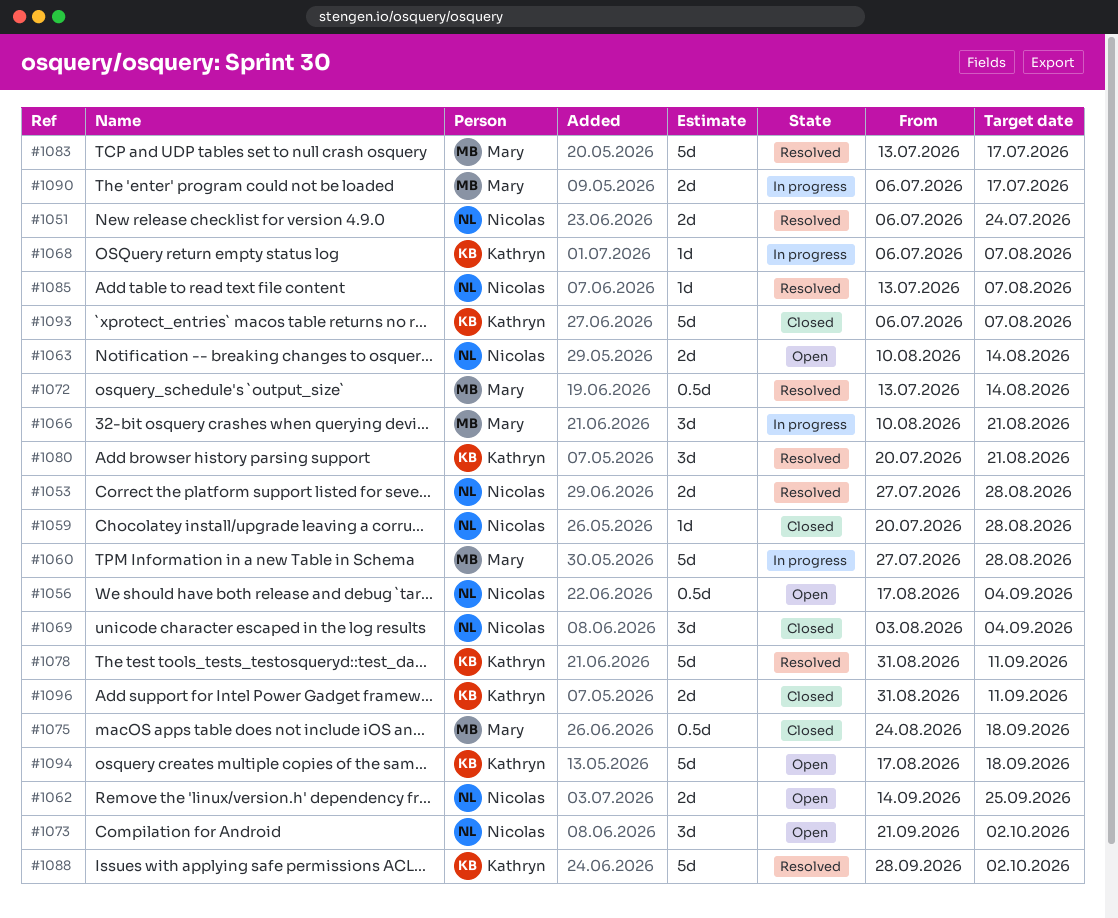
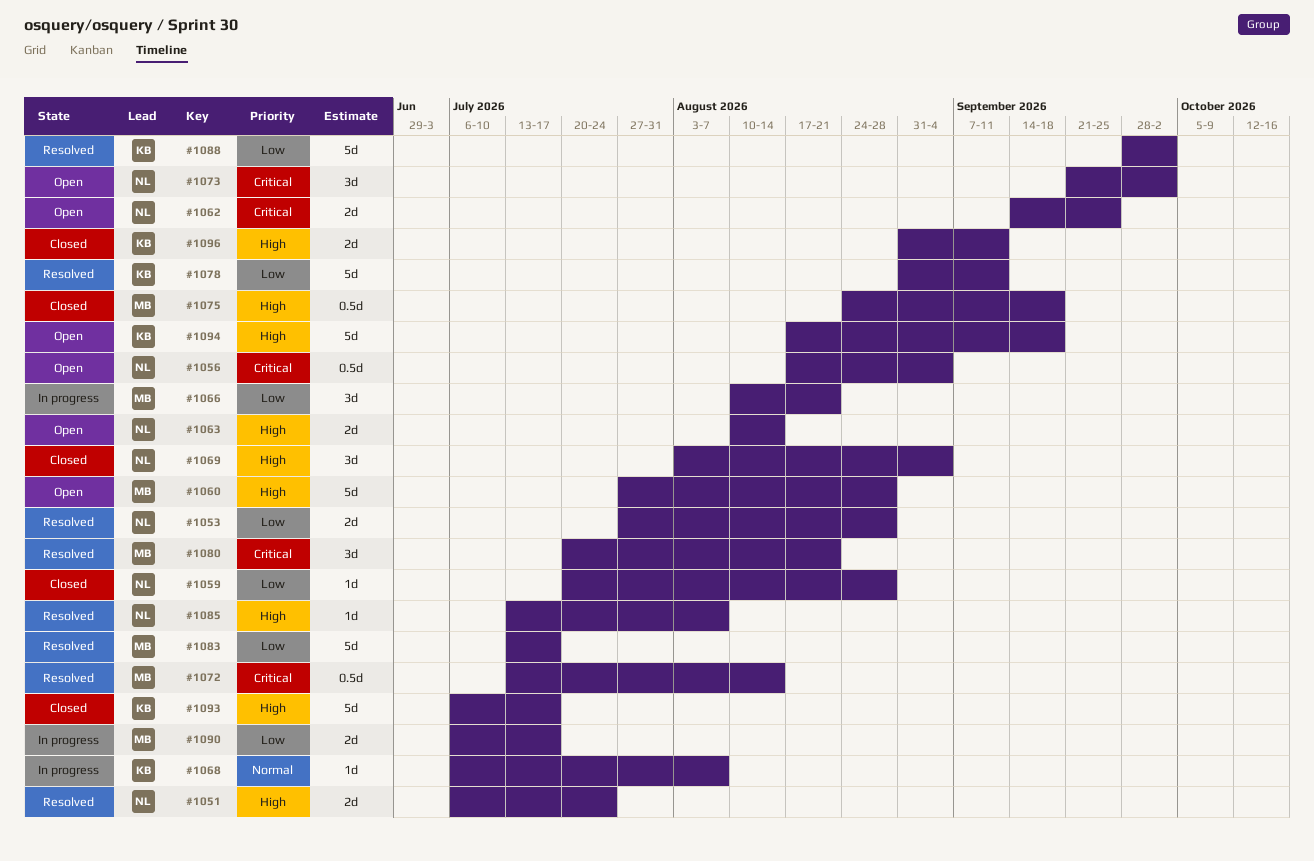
#1060, status: In progress -> Open
#1080, owner: Kathryn -> Mary
#1093, due: Aug 7 -> Jul 17

